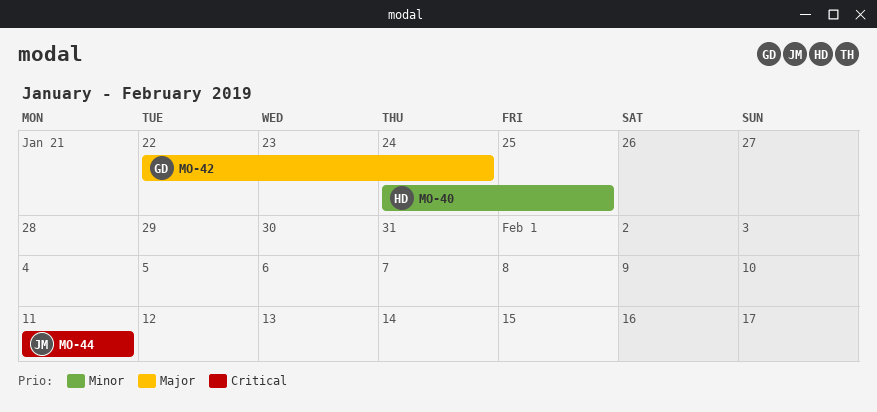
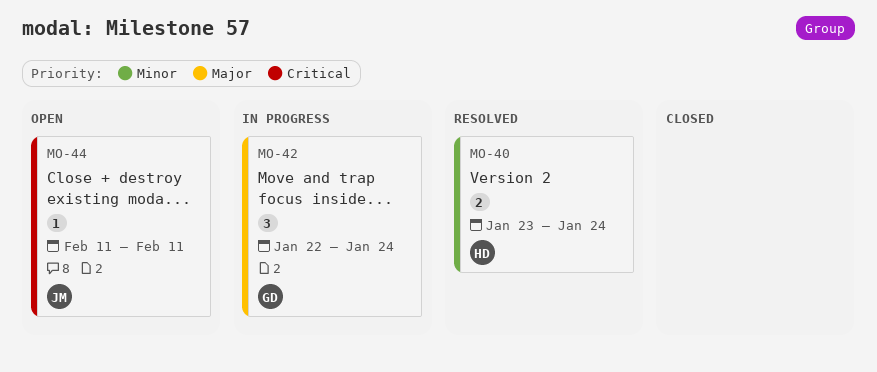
MO-40, start: Jan 24 -> Jan 23
MO-40, due: Jan 25 -> Jan 24

